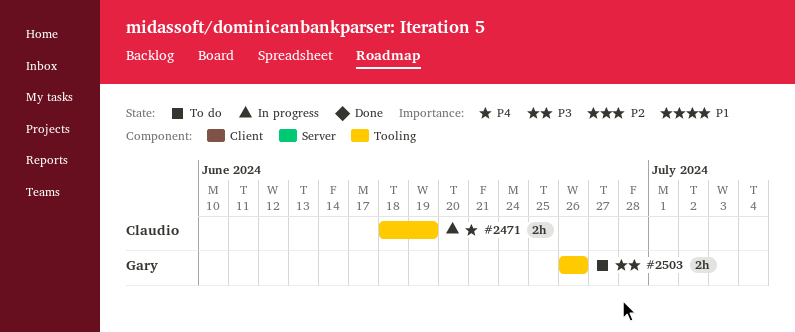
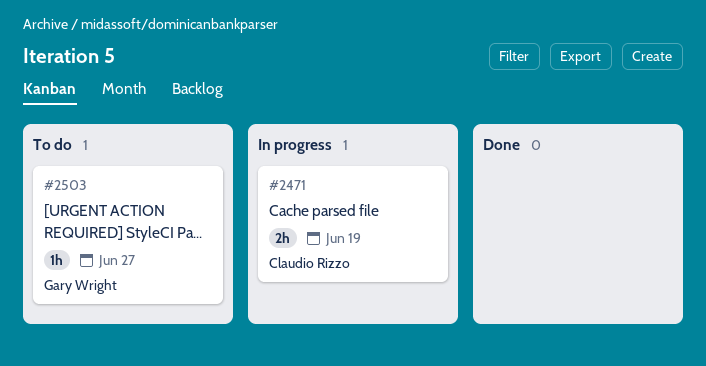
#2503, estimate: 2h -> 1h
#2503, due: Jun 26 -> Jun 27

